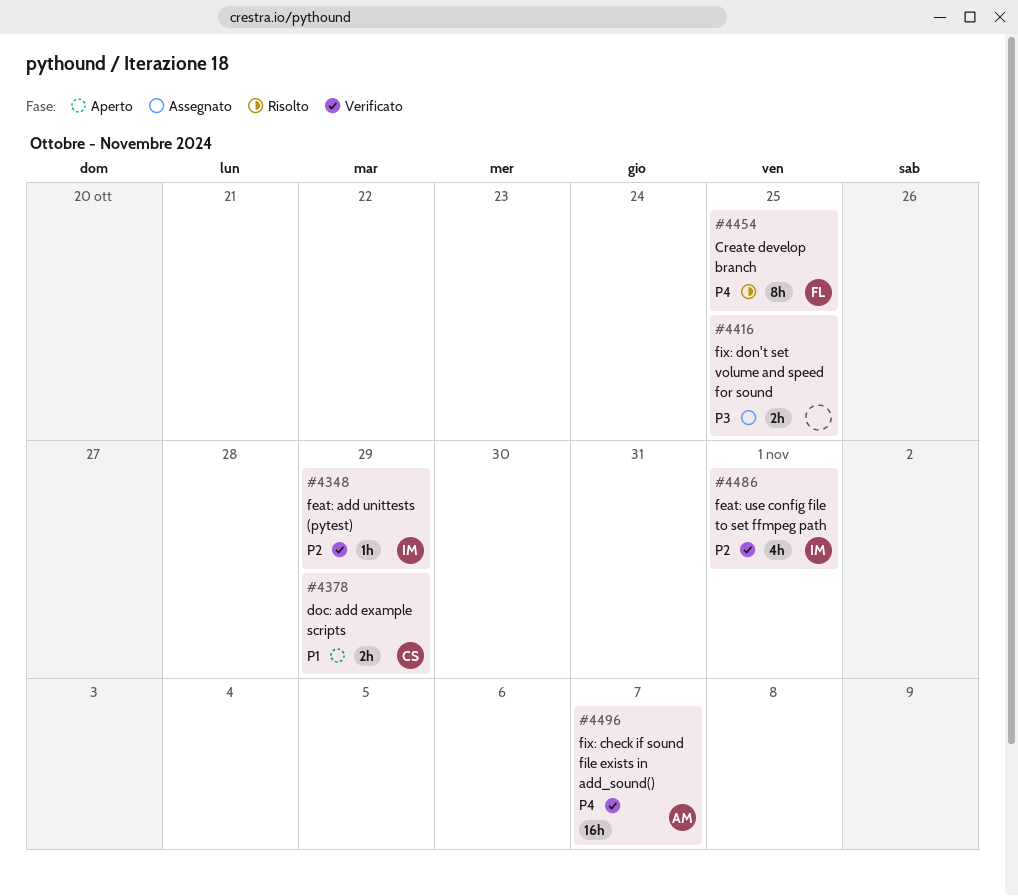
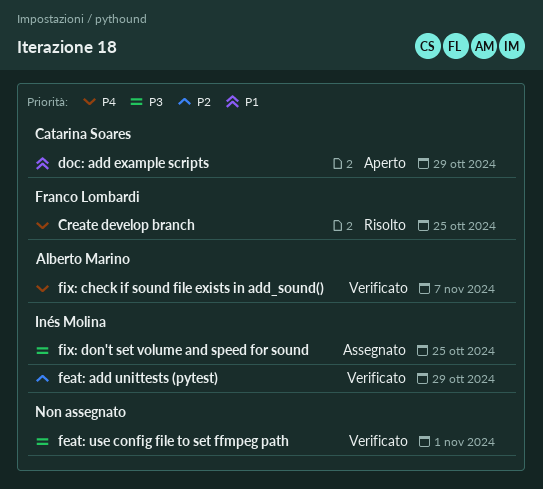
feat: use config file to set ffmpeg path, owner: Inés Molina -> none
feat: use config file to set ffmpeg path, priority: P2 -> P3
fix: don't set volume and speed for sound, owner: none -> Inés Molina

